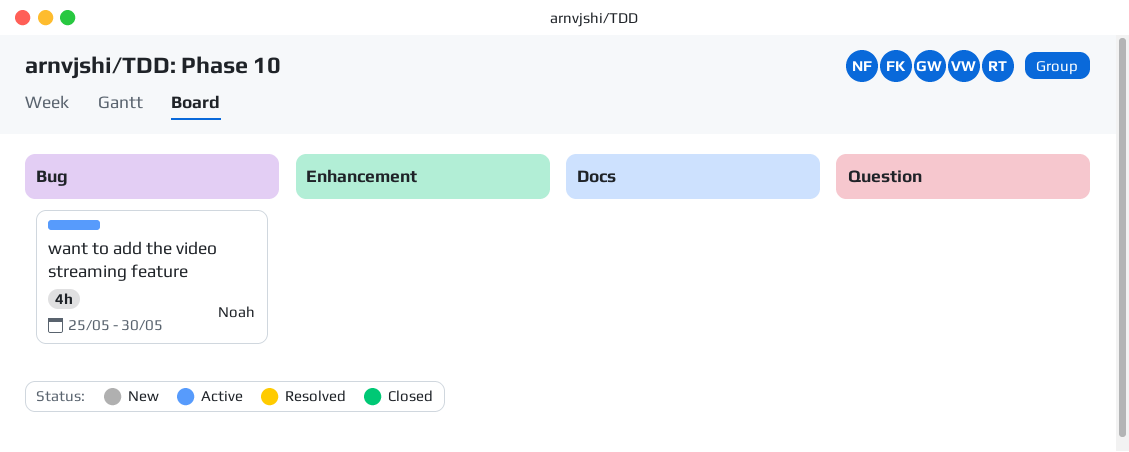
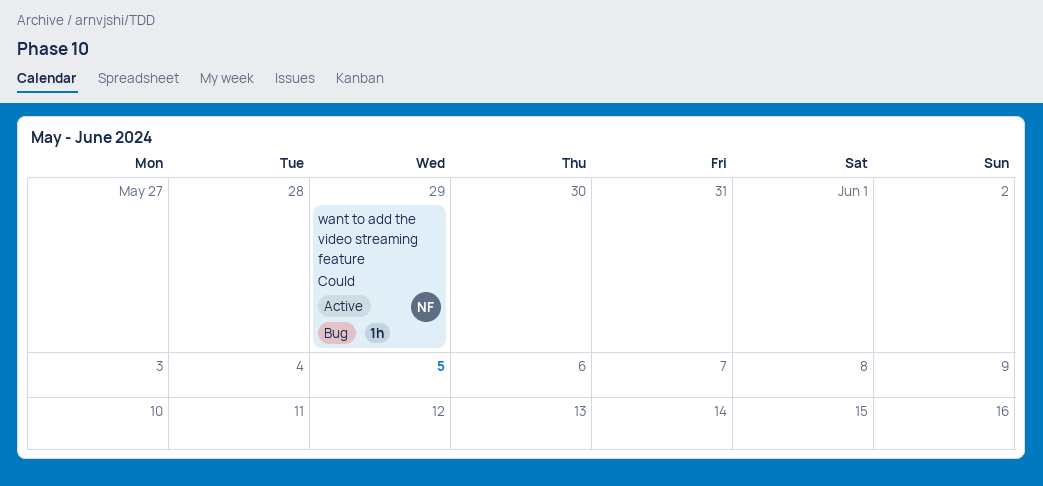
want to add the video streaming feature, estimate: 4h -> 1h
want to add the video streaming feature, due: May 30 -> May 29

